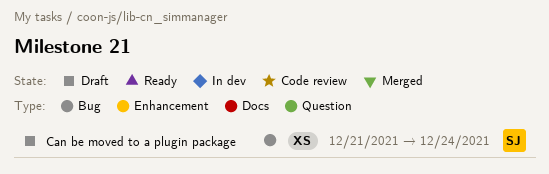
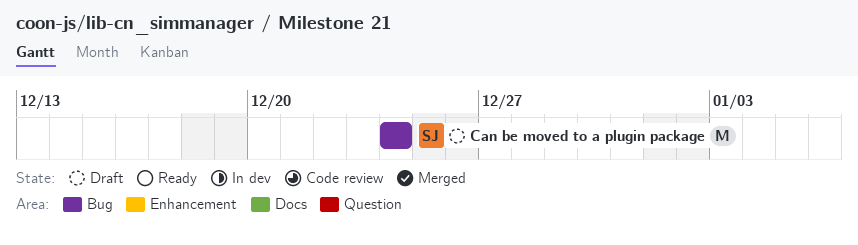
Can be moved to a plugin package, estimate: XS -> M
Can be moved to a plugin package, start: Dec 21 -> Dec 24

